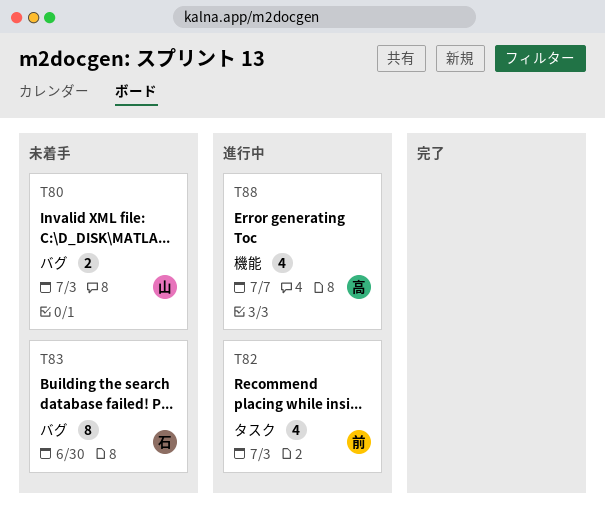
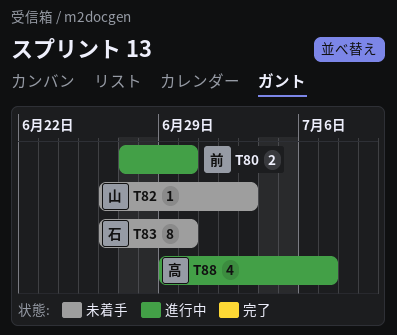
T80, status: 未着手 -> 進行中
T80, owner: 山 -> 前
T80, due: Jul 3 -> Jun 30
T82, status: 進行中 -> 未着手
T82, owner: 前 -> 山
T82, estimate: 4 -> 1

